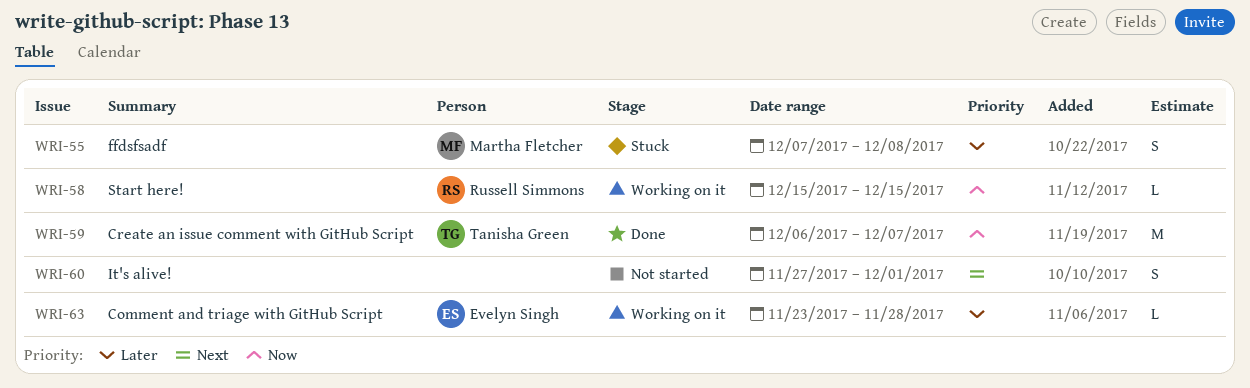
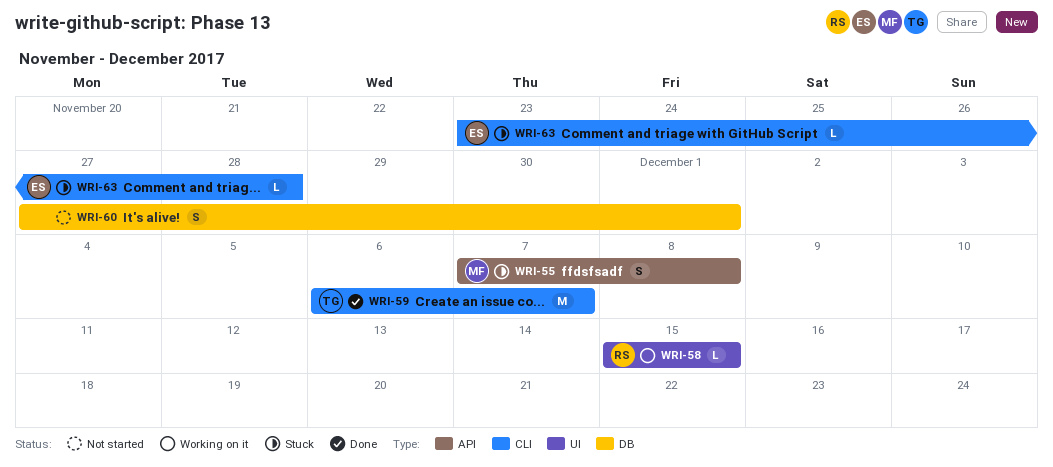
WRI-63, status: Working on it -> Stuck

